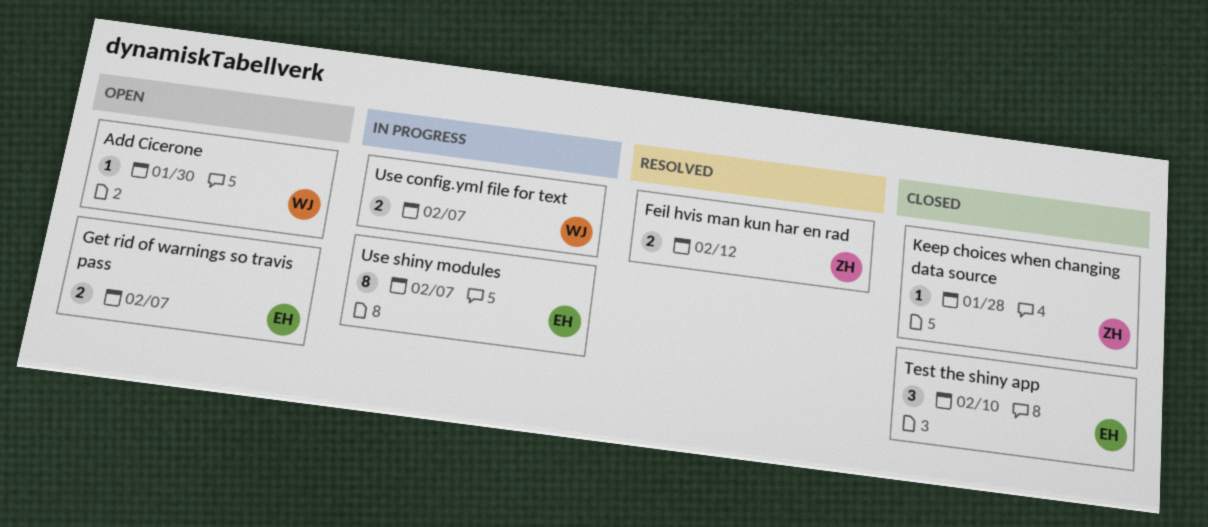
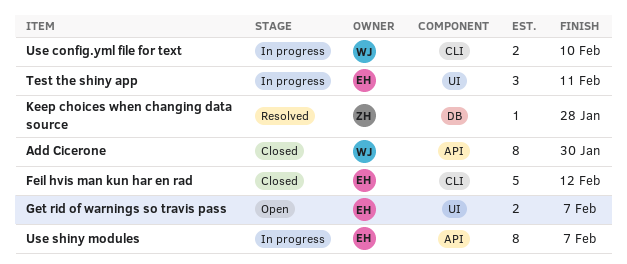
Add Cicerone, status: Open -> Closed
Add Cicerone, estimate: 1 -> 8
Feil hvis man kun har en rad, status: Resolved -> Closed
Feil hvis man kun har en rad, owner: ZH -> EH
Feil hvis man kun har en rad, estimate: 2 -> 5
Keep choices when changing data source, status: Closed -> Resolved
Test the shiny app, status: Closed -> In progress
Test the shiny app, due: Feb 10 -> Feb 11
Use config.yml file for text, due: Feb 7 -> Feb 10

